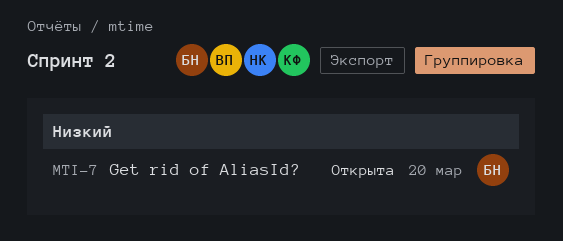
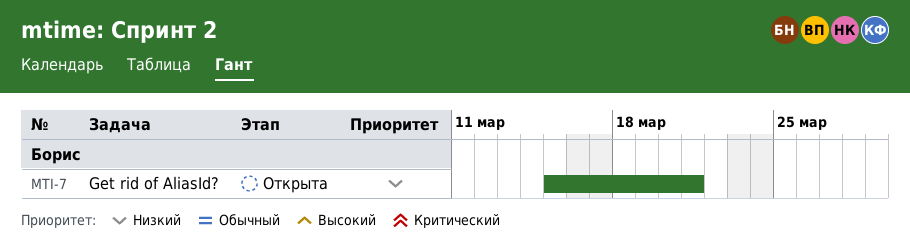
MTI-7, due: Mar 20 -> Mar 21

